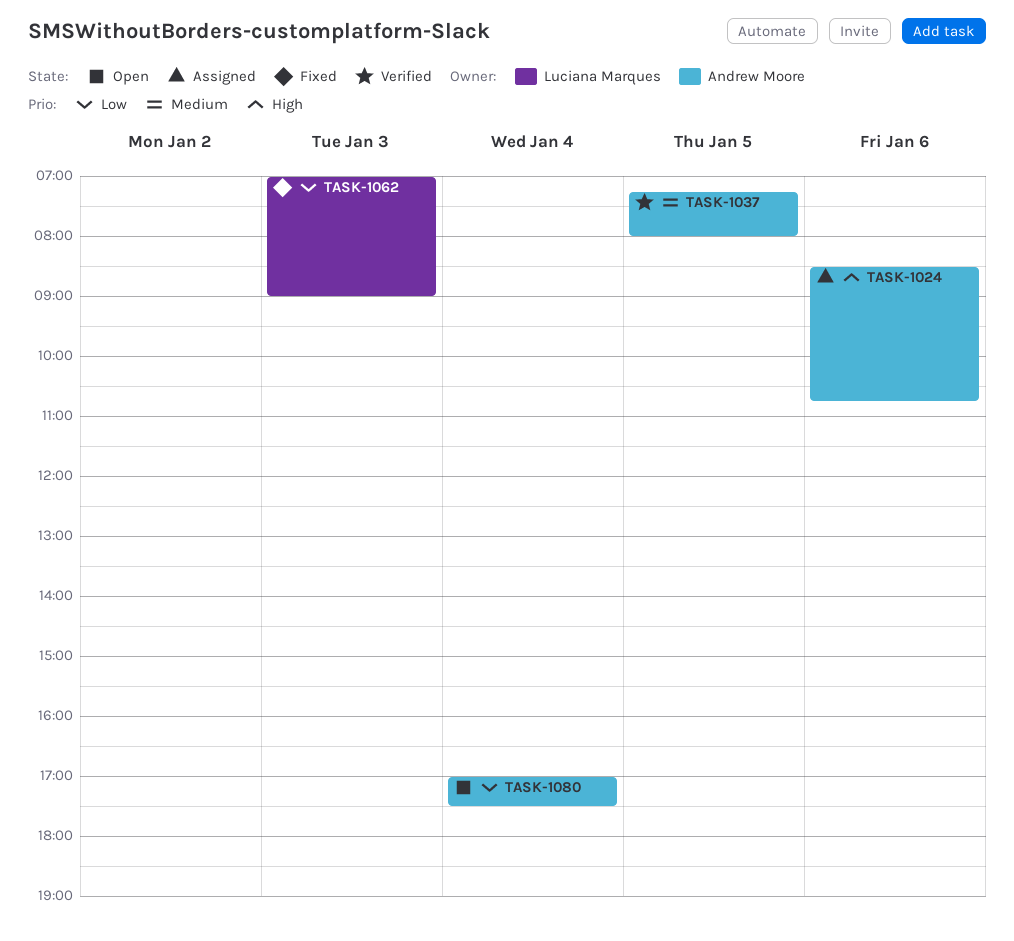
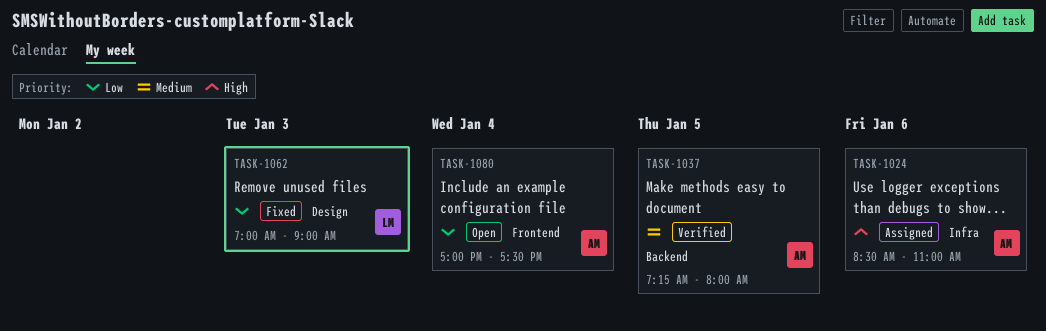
TASK-1024, ends: 10:45 -> 11:00

